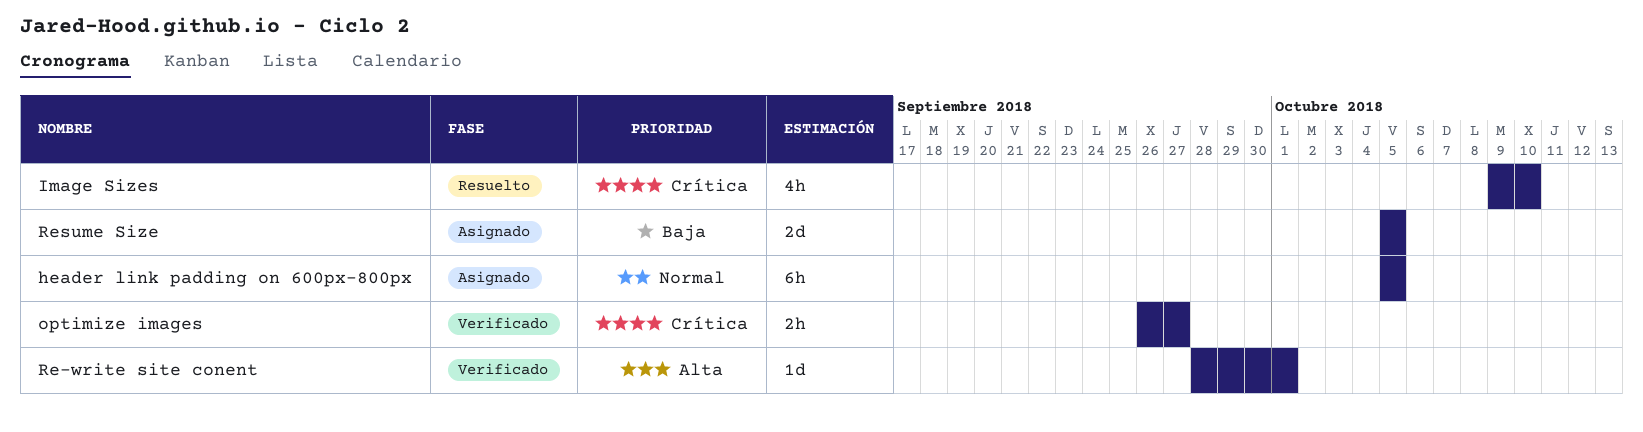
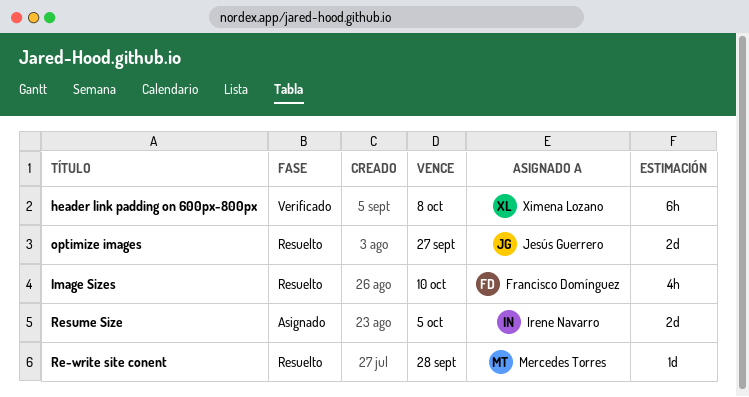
header link padding on 600px-800px, status: Asignado -> Verificado
header link padding on 600px-800px, due: Oct 5 -> Oct 8
optimize images, status: Verificado -> Resuelto
optimize images, estimate: 2h -> 2d
Re-write site conent, status: Verificado -> Resuelto
Re-write site conent, due: Oct 1 -> Sep 28

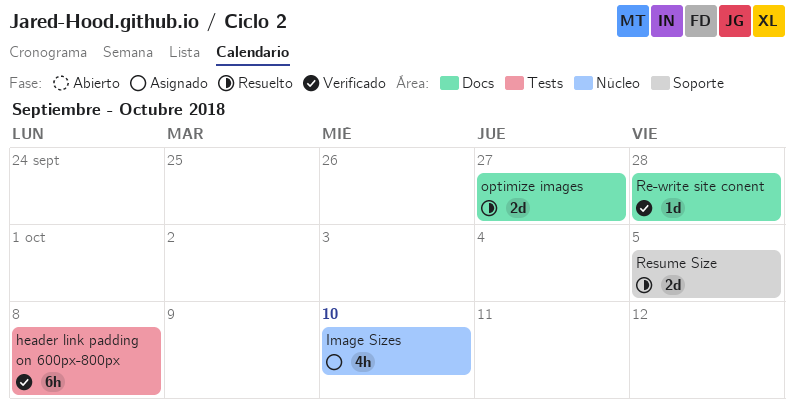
Image Sizes, status: Resuelto -> Asignado
Re-write site conent, status: Resuelto -> Verificado
Resume Size, status: Asignado -> Resuelto

